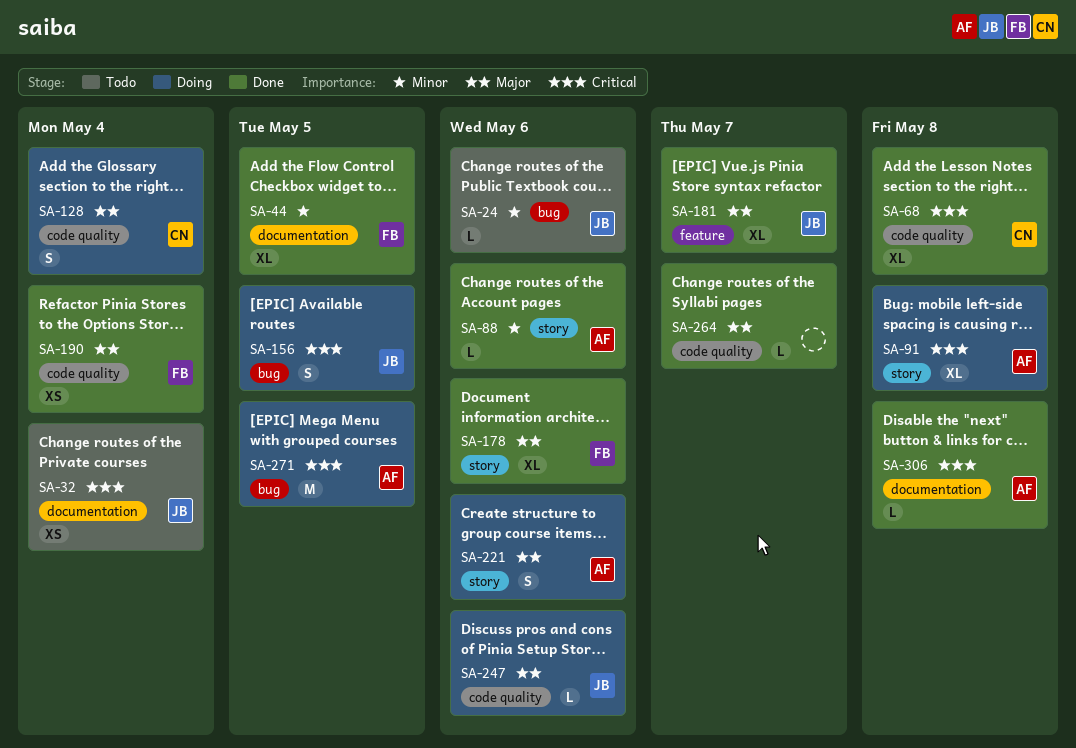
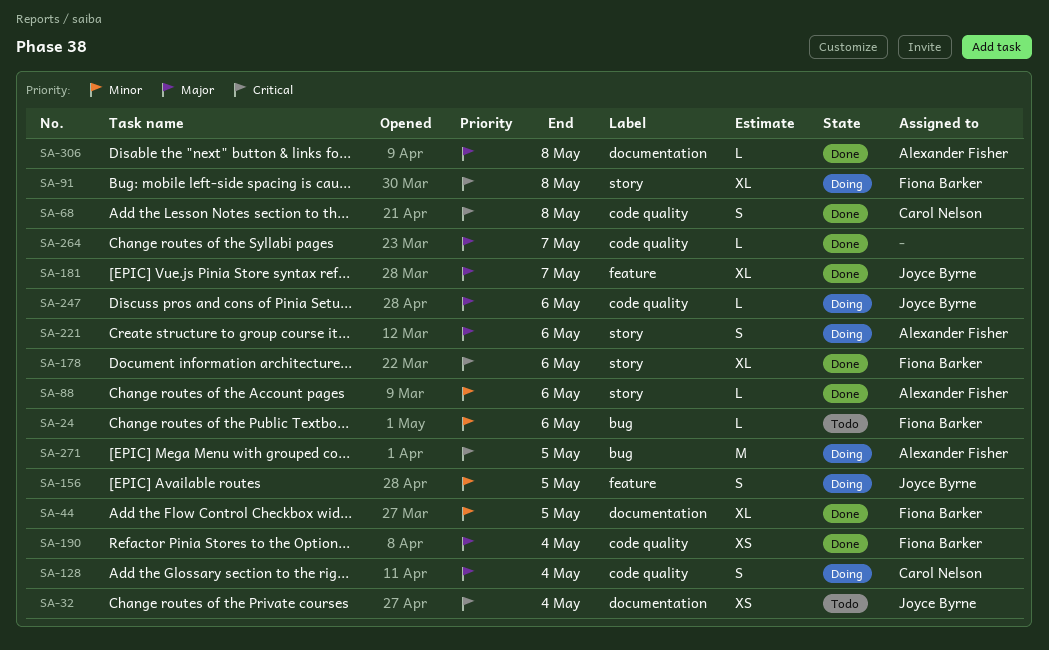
SA-24, owner: Joyce Byrne -> Fiona Barker
SA-68, estimate: XL -> S
SA-91, owner: Alexander Fisher -> Fiona Barker
SA-156, priority: Critical -> Minor
SA-156, label: bug -> feature
SA-178, priority: Major -> Critical
SA-306, priority: Critical -> Major

